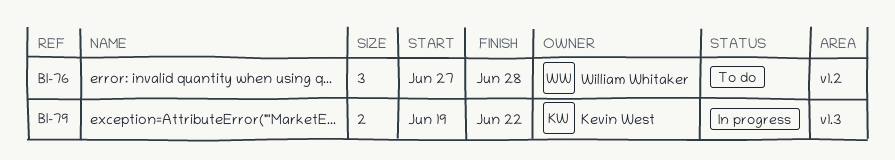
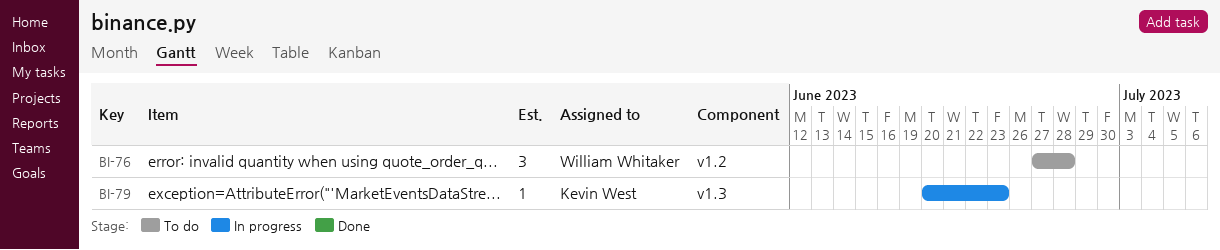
BI-79, estimate: 2 -> 1
BI-79, start: Jun 19 -> Jun 20
BI-79, due: Jun 22 -> Jun 23

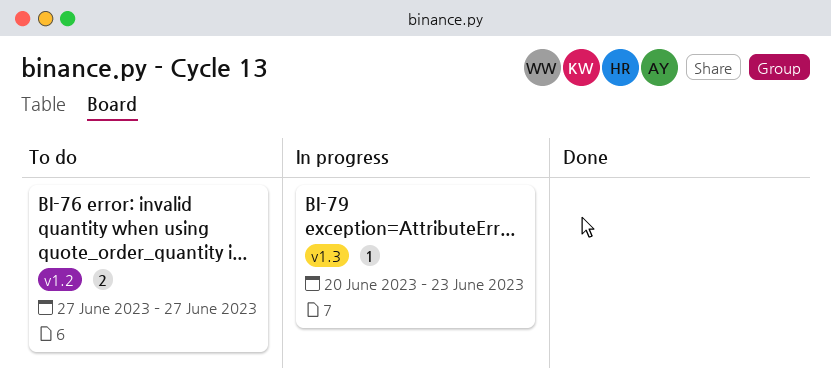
BI-76, estimate: 3 -> 2
BI-76, due: Jun 28 -> Jun 27

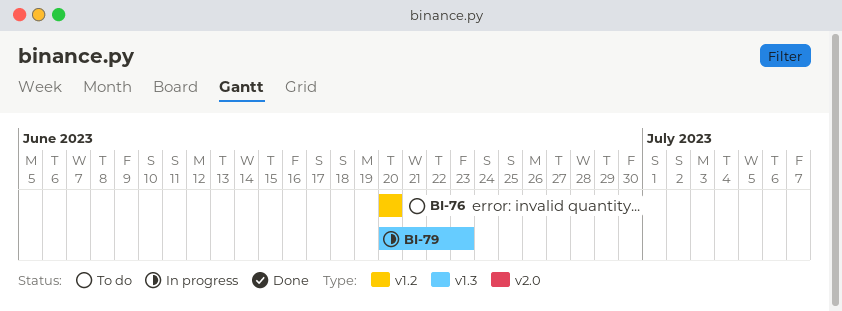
BI-76, start: Jun 27 -> Jun 20
BI-76, due: Jun 27 -> Jun 20

